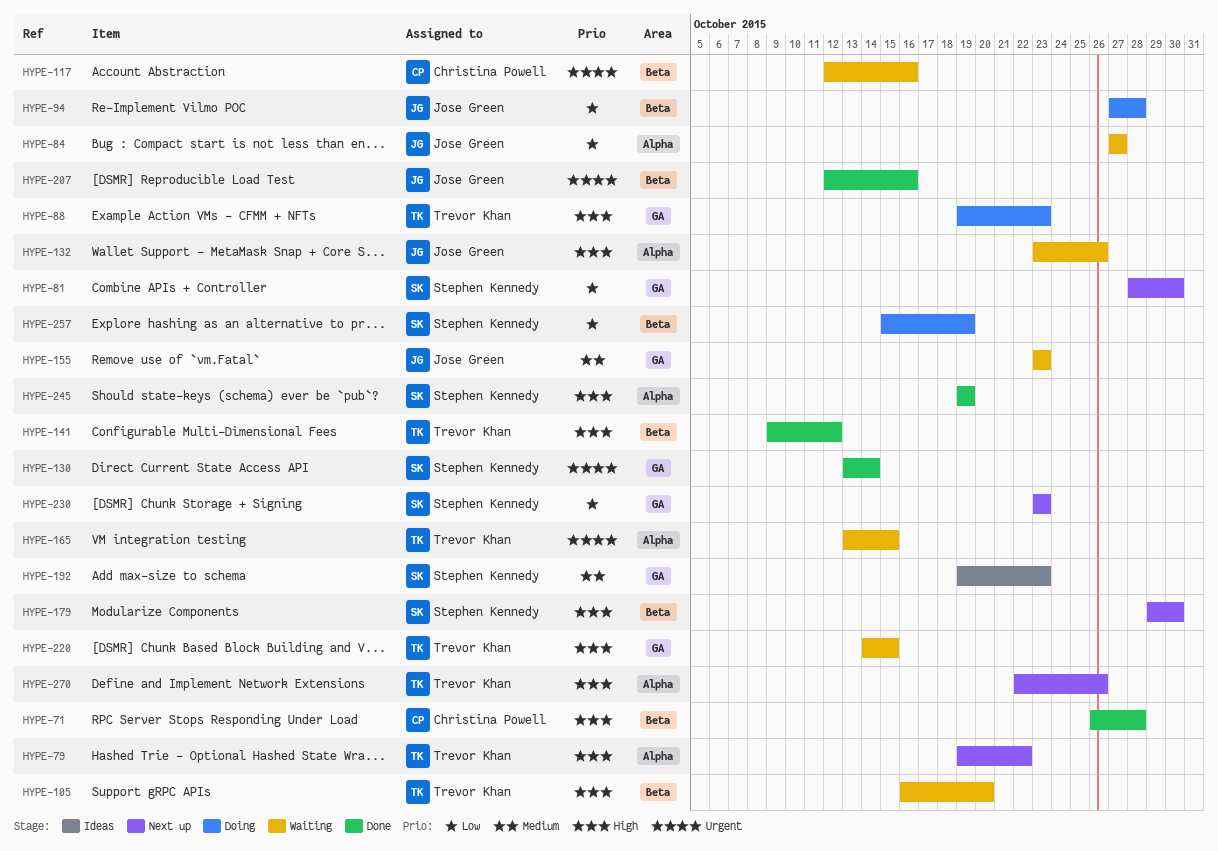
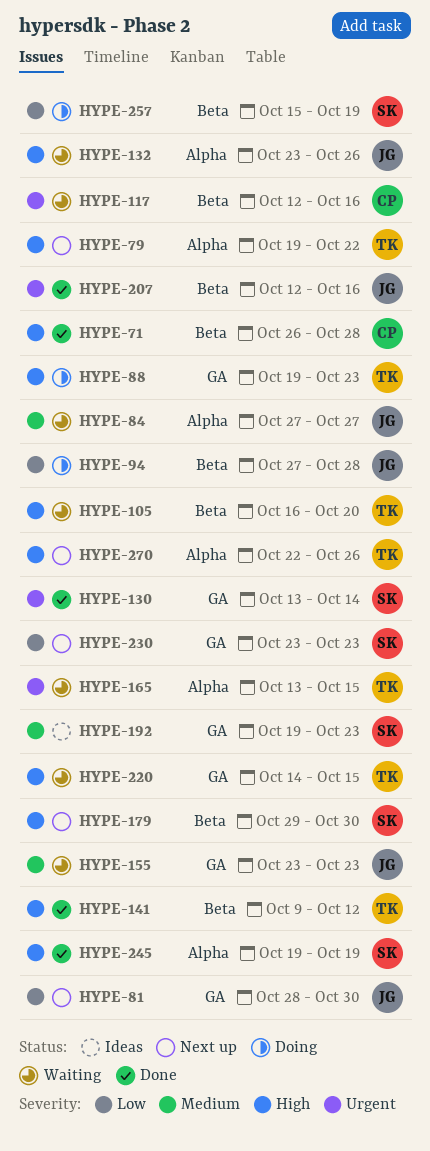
HYPE-81, owner: Stephen Kennedy -> Jose Green
HYPE-84, priority: Low -> Medium

